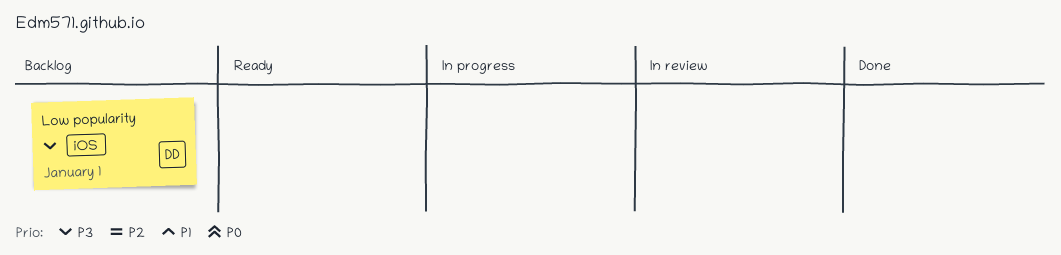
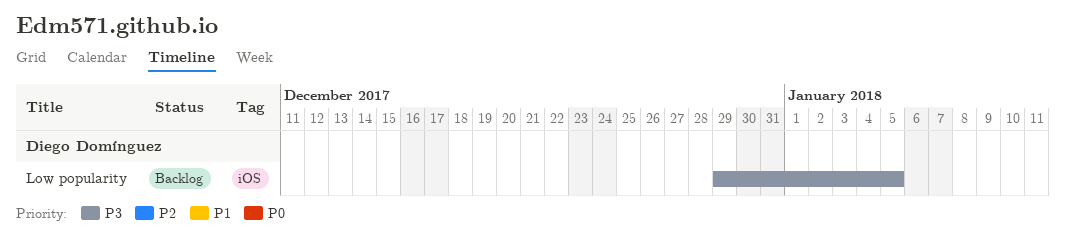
Low popularity, due: Jan 1 -> Jan 5

